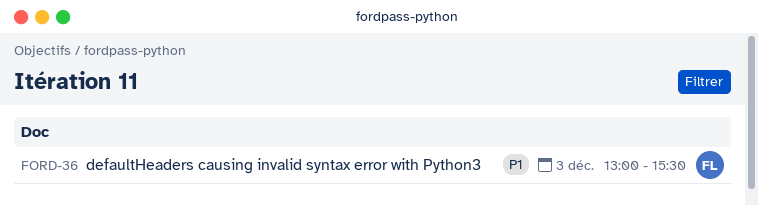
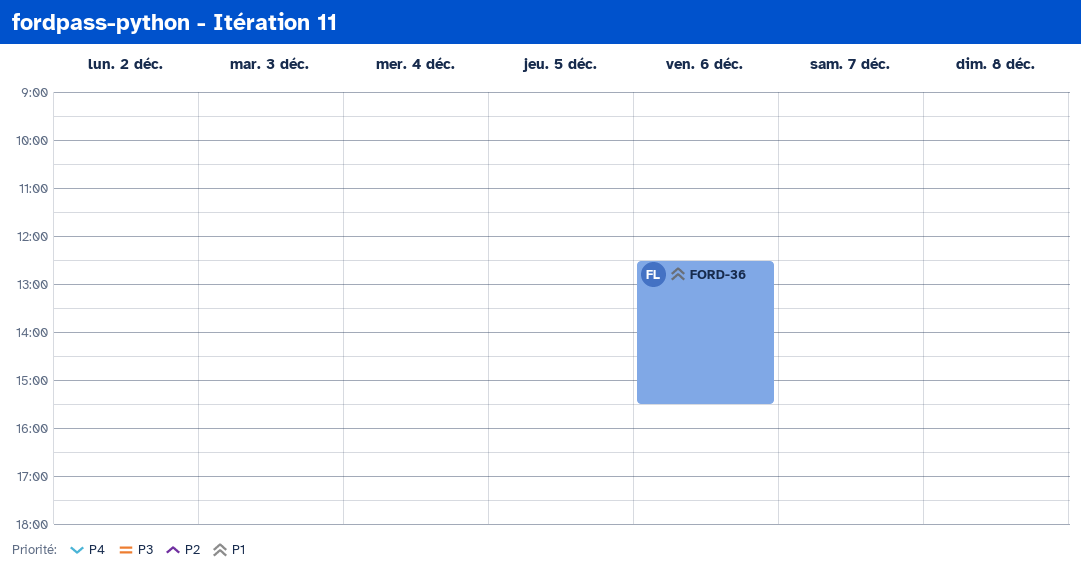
FORD-36, day: Dec 3 -> Dec 6
FORD-36, begins: 13:00 -> 12:30

